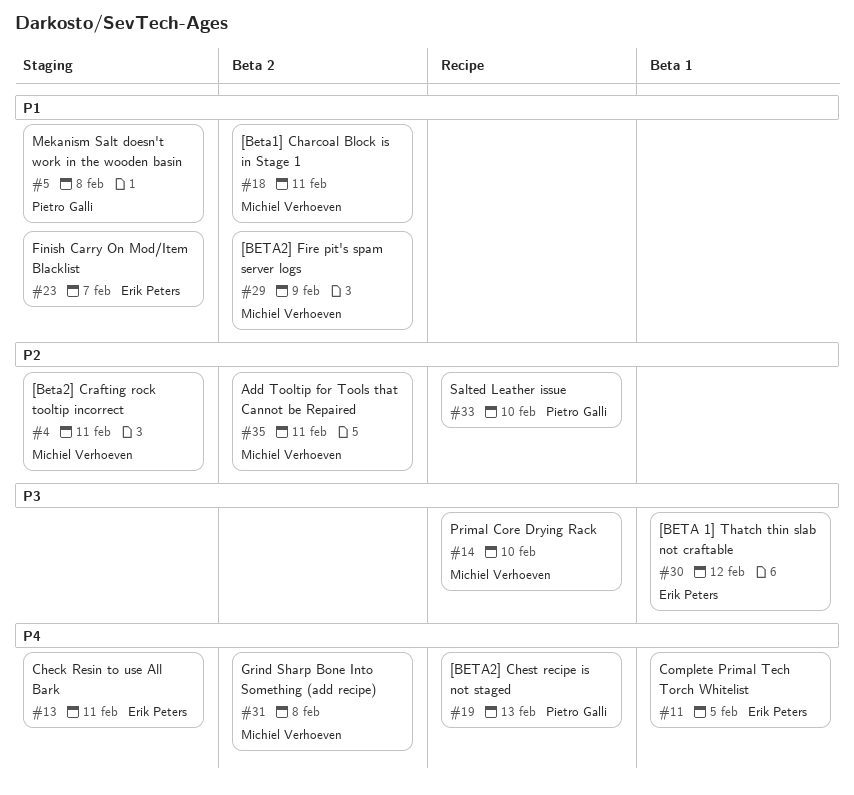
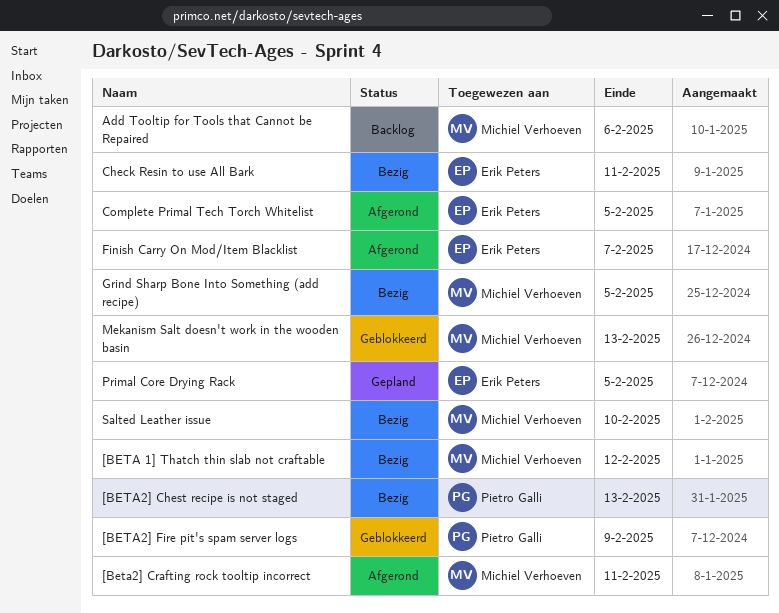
[BETA 1] Thatch thin slab not craftable, owner: Erik Peters -> Michiel Verhoeven
[Beta1] Charcoal Block is in Stage 1: present -> none
[BETA2] Fire pit's spam server logs, owner: Michiel Verhoeven -> Pietro Galli
Add Tooltip for Tools that Cannot be Repaired, due: Feb 11 -> Feb 6
Grind Sharp Bone Into Something (add recipe), due: Feb 8 -> Feb 5
Mekanism Salt doesn't work in the wooden basin, owner: Pietro Galli -> Michiel Verhoeven
Mekanism Salt doesn't work in the wooden basin, due: Feb 8 -> Feb 13
Primal Core Drying Rack, owner: Michiel Verhoeven -> Erik Peters
Primal Core Drying Rack, due: Feb 10 -> Feb 5
Salted Leather issue, owner: Pietro Galli -> Michiel Verhoeven

